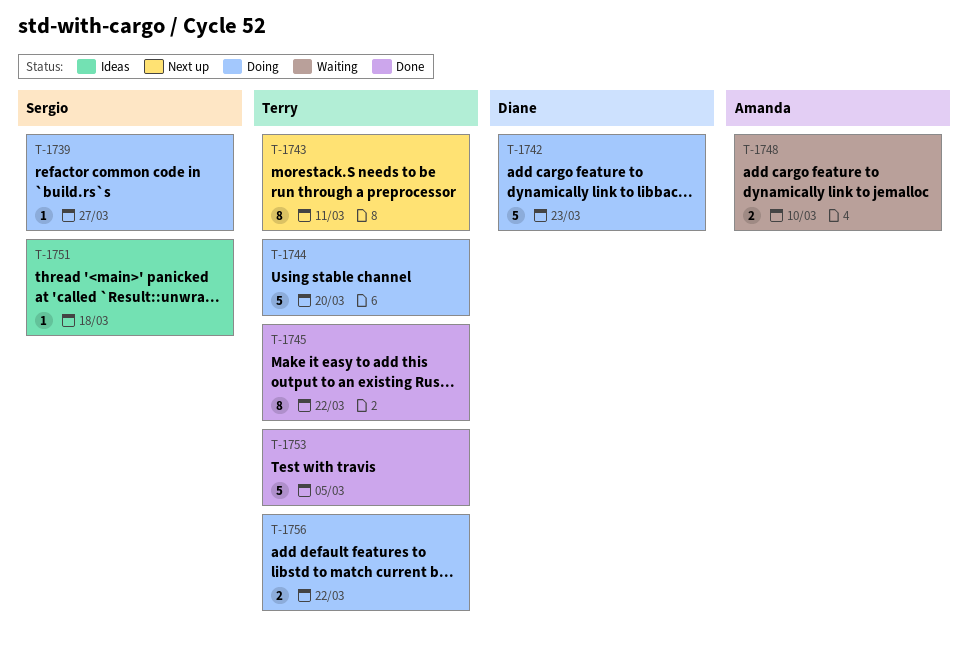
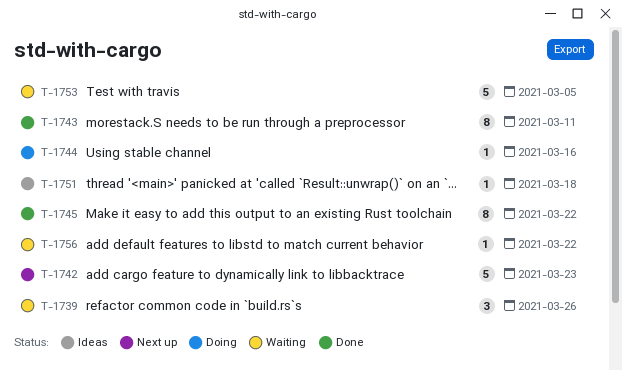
T-1739, status: Doing -> Waiting
T-1739, estimate: 1 -> 3
T-1739, due: Mar 27 -> Mar 26
T-1742, status: Doing -> Next up
T-1743, status: Next up -> Done
T-1744, estimate: 5 -> 1
T-1744, due: Mar 20 -> Mar 16
T-1748: present -> none
T-1753, status: Done -> Waiting
T-1756, status: Doing -> Waiting
T-1756, estimate: 2 -> 1

